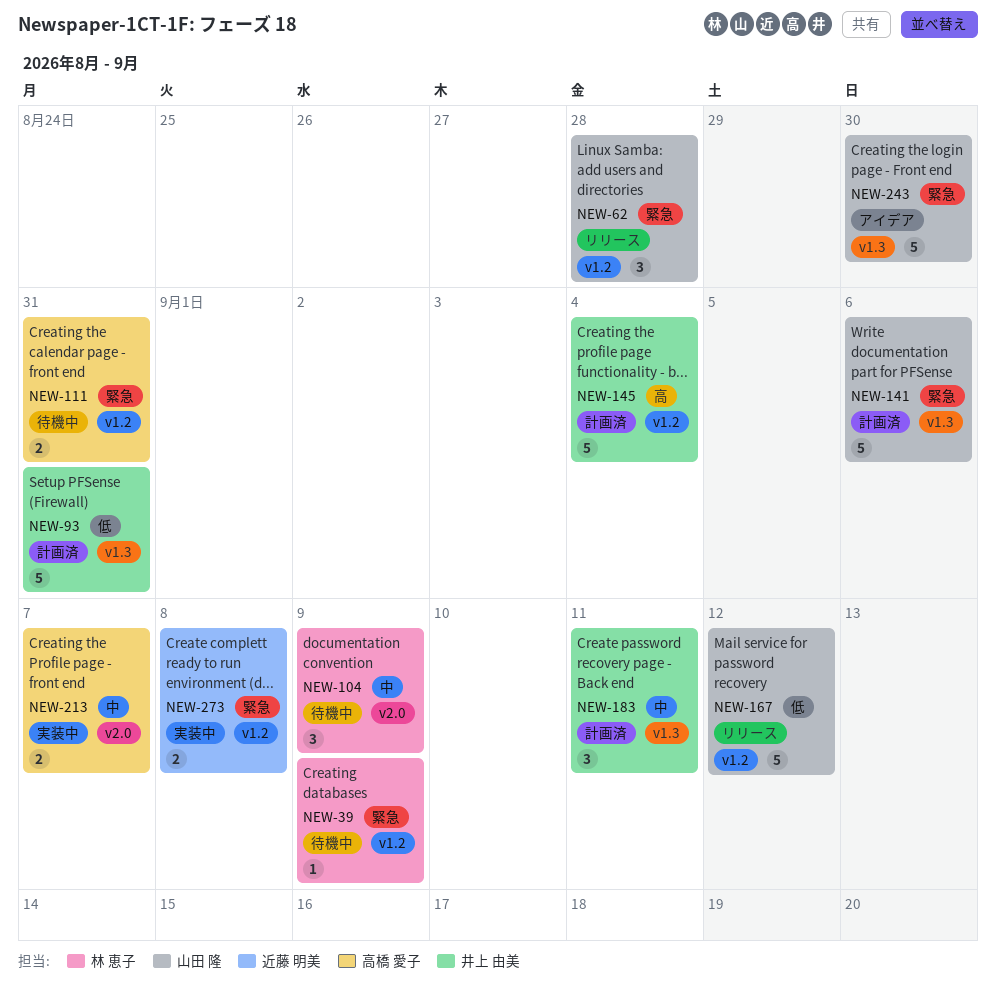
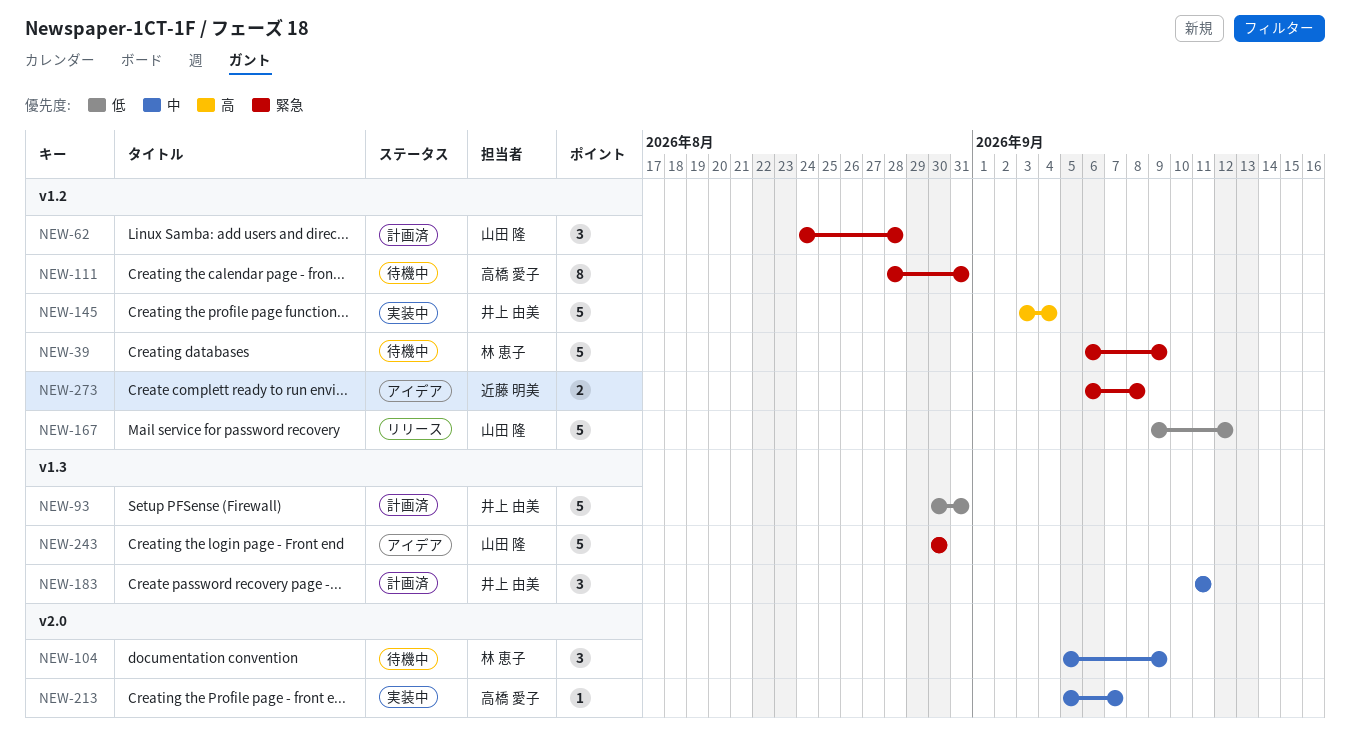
NEW-39, estimate: 1 -> 5
NEW-62, status: リリース -> 計画済
NEW-111, estimate: 2 -> 8
NEW-141: present -> none
NEW-145, status: 計画済 -> 実装中
NEW-213, estimate: 2 -> 1
NEW-273, status: 実装中 -> アイデア

